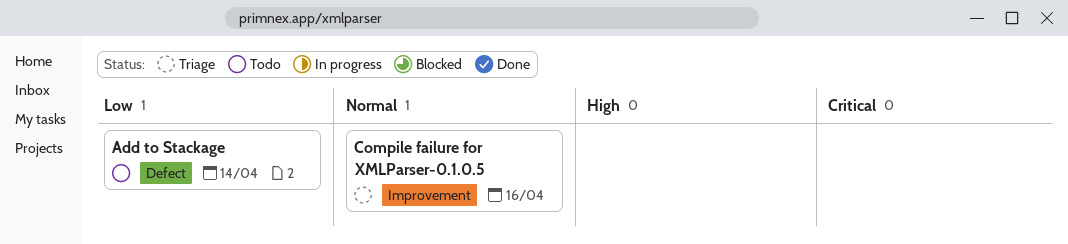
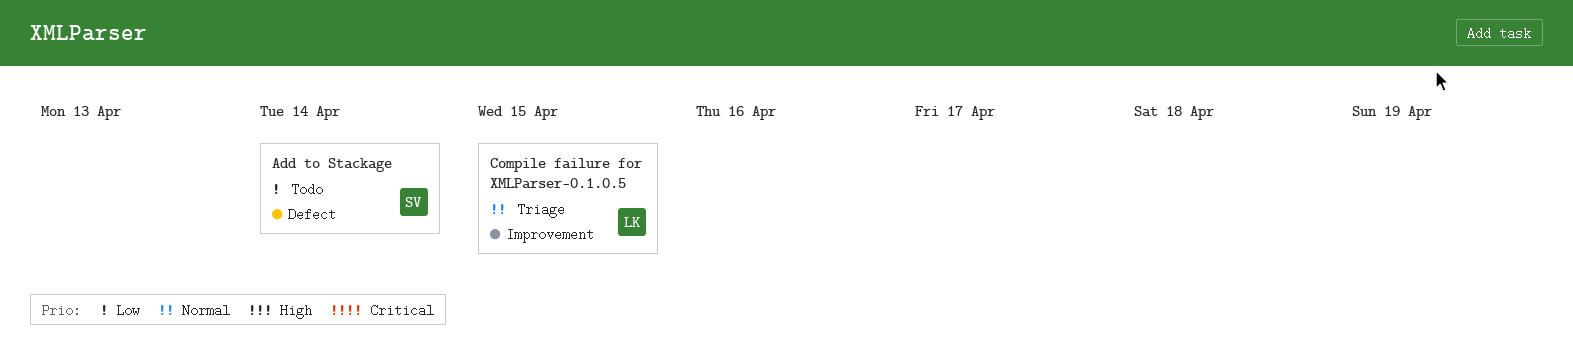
Compile failure for XMLParser-0.1.0.5, due: Apr 16 -> Apr 15

